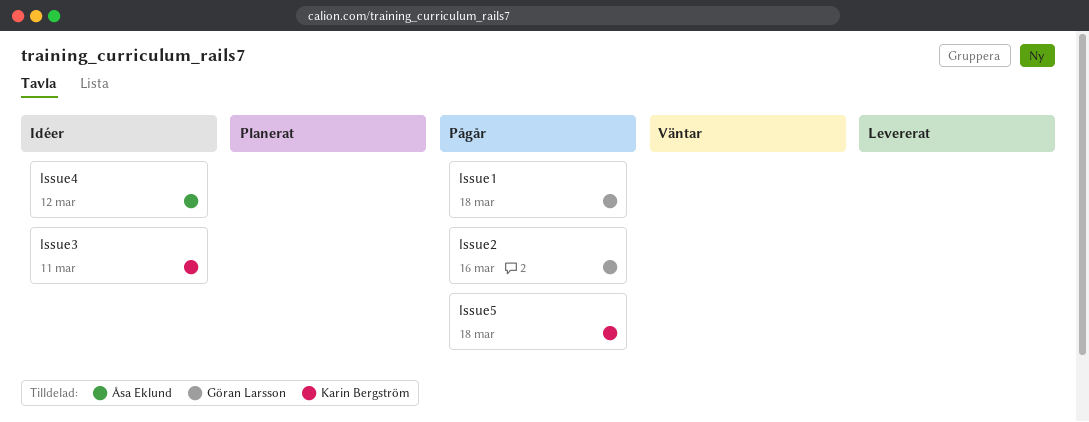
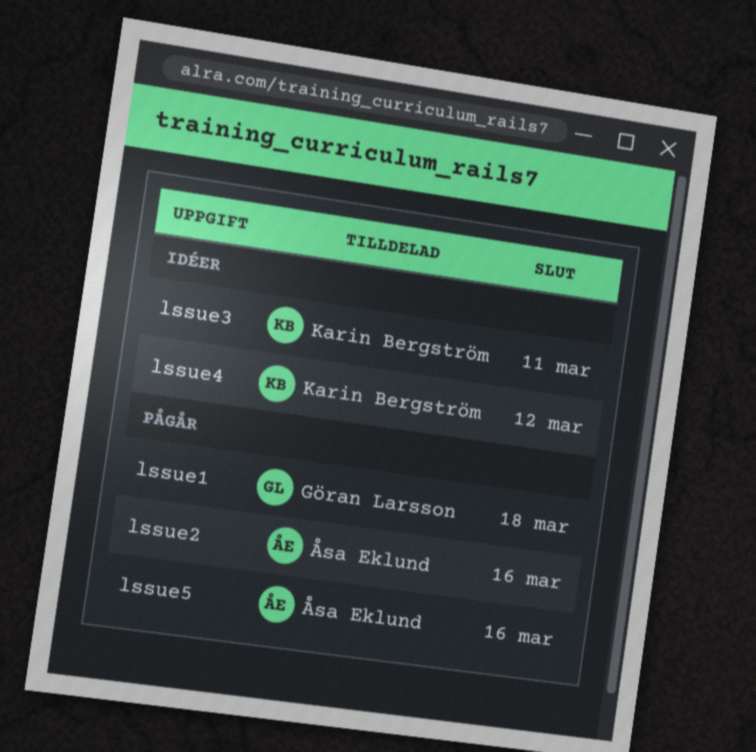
lssue2, owner: Göran Larsson -> Åsa Eklund
lssue4, owner: Åsa Eklund -> Karin Bergström
lssue5, owner: Karin Bergström -> Åsa Eklund
lssue5, due: Mar 18 -> Mar 16

